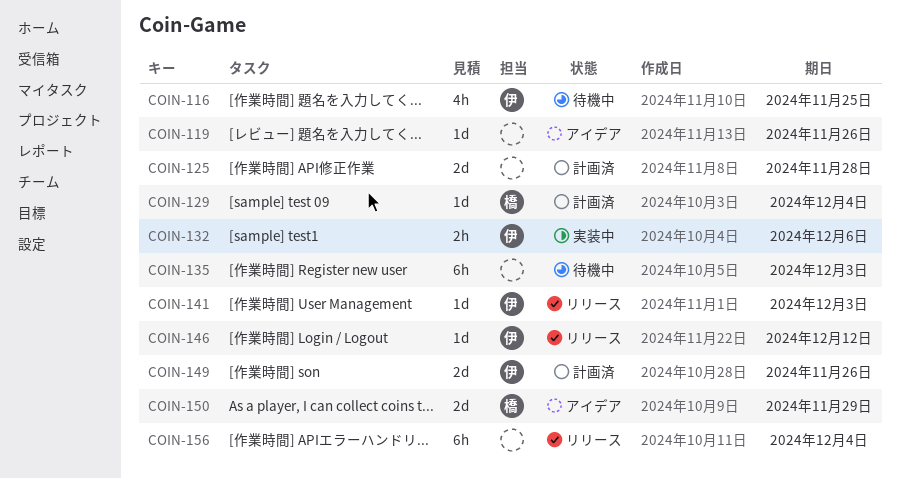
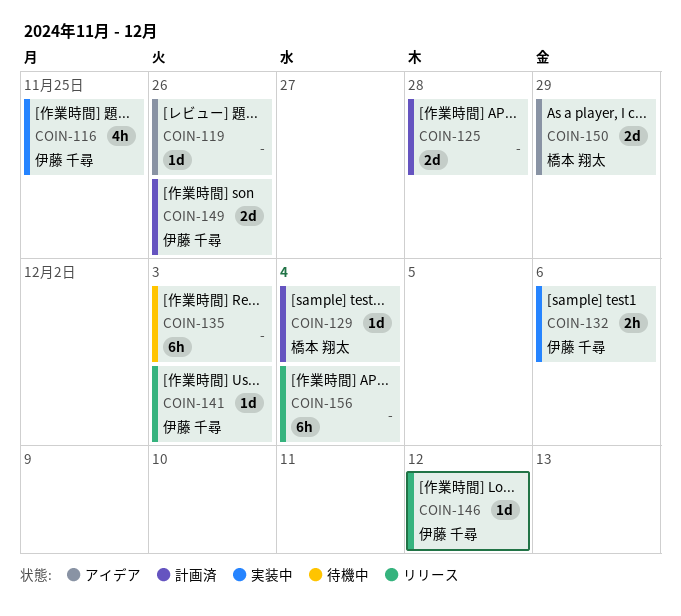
COIN-116, status: 待機中 -> 実装中

